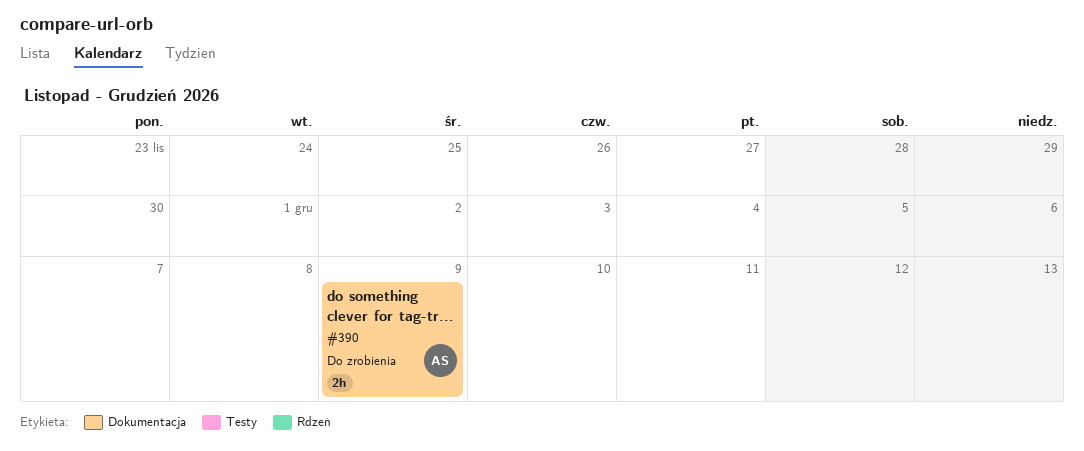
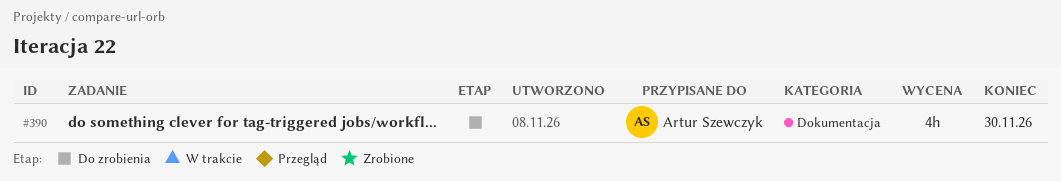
#390, estimate: 2h -> 4h
#390, due: Dec 9 -> Nov 30

